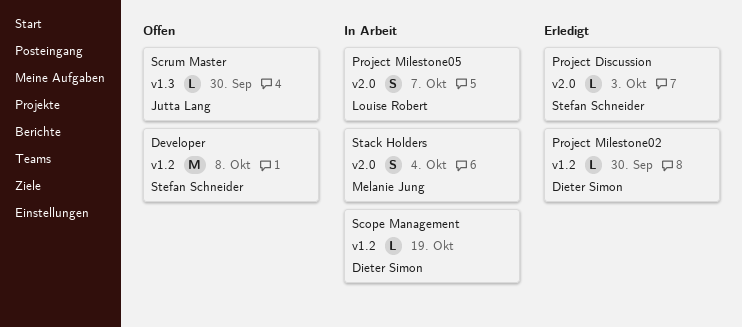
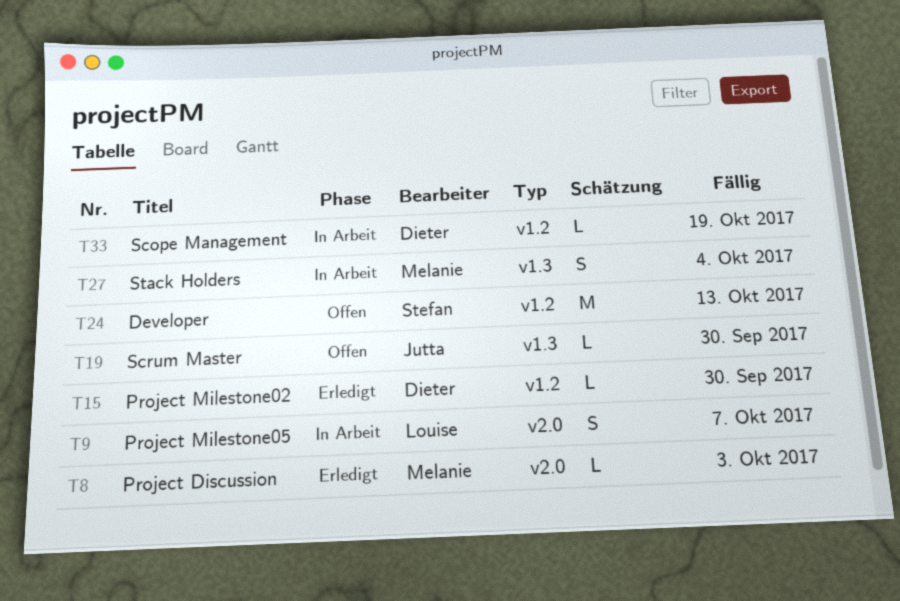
Developer, due: Oct 8 -> Oct 13
Project Discussion, owner: Stefan Schneider -> Melanie Jung
Stack Holders, label: v2.0 -> v1.3

